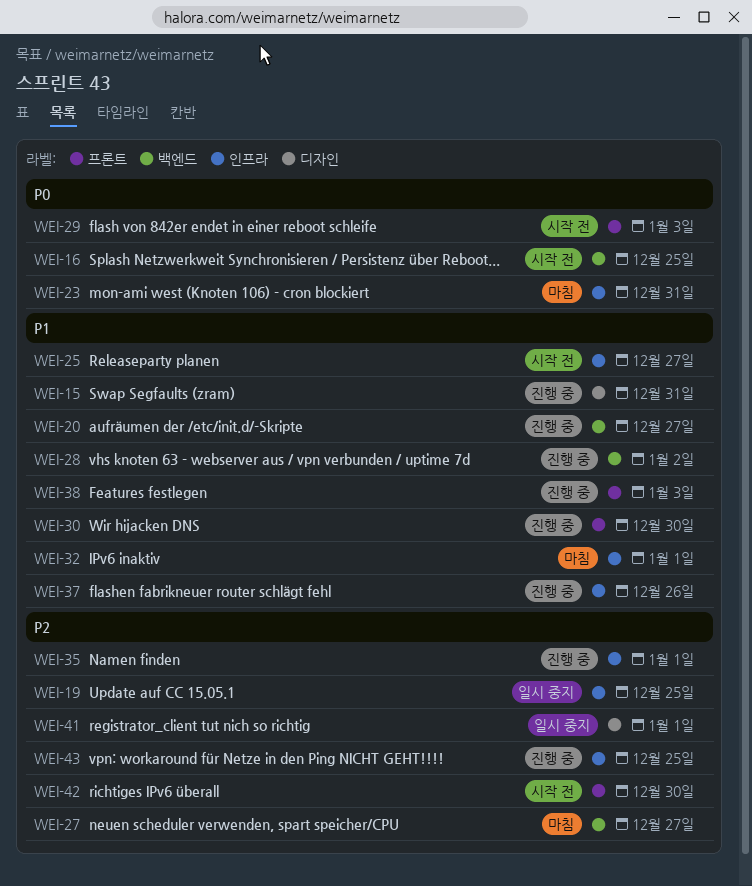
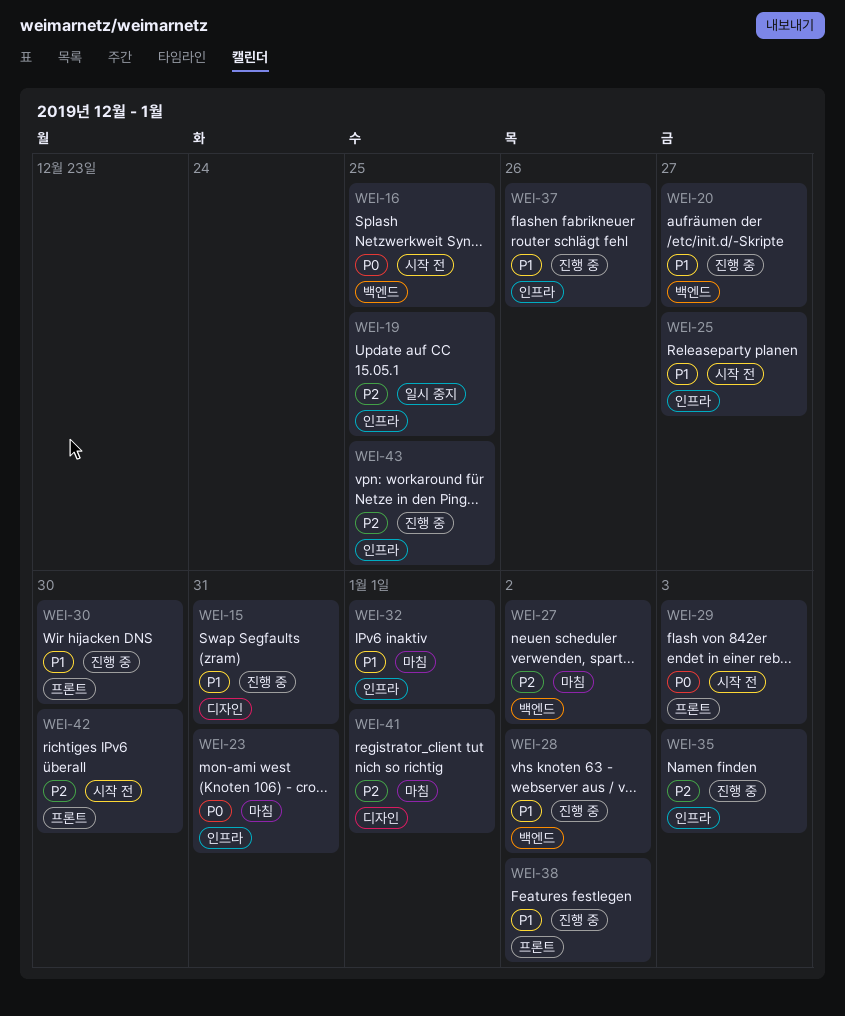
WEI-27, due: Dec 27 -> Jan 2
WEI-35, due: Jan 1 -> Jan 3
WEI-38, due: Jan 3 -> Jan 2
WEI-41, status: 일시 중지 -> 마침

